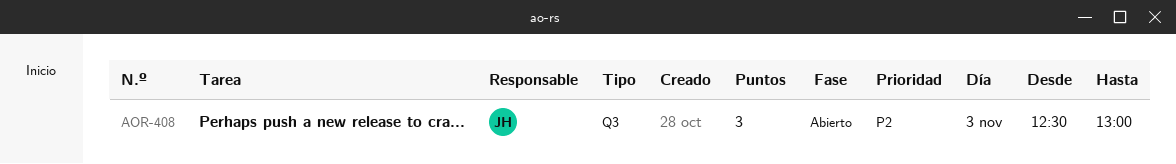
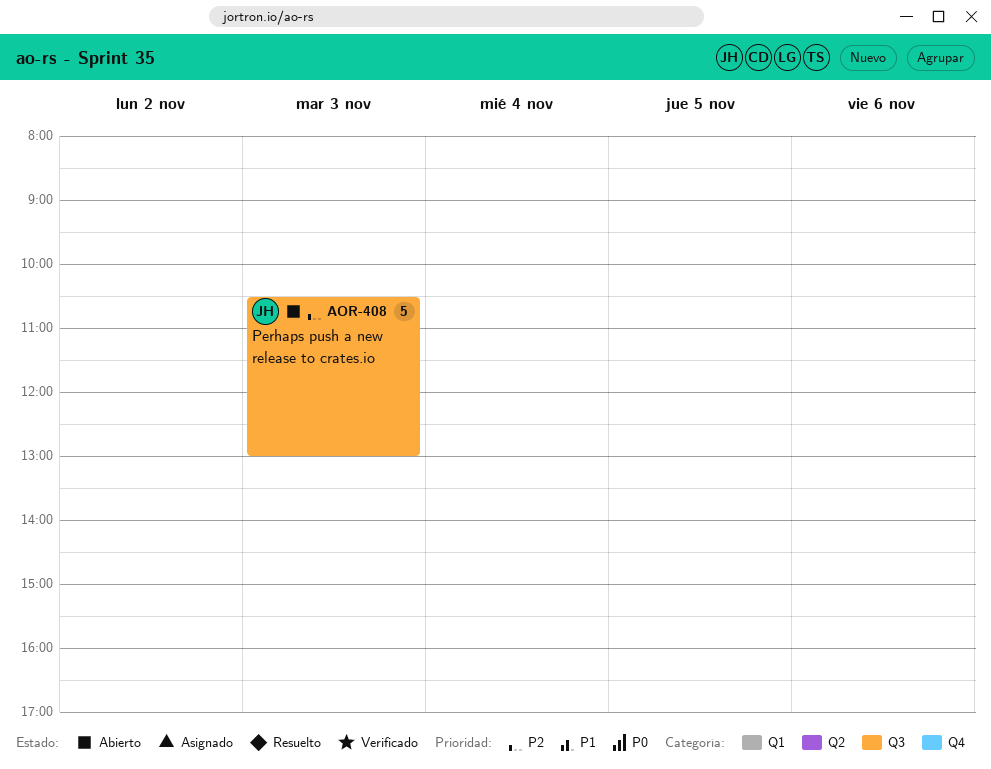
AOR-408, estimate: 3 -> 5
AOR-408, begins: 12:30 -> 10:30

